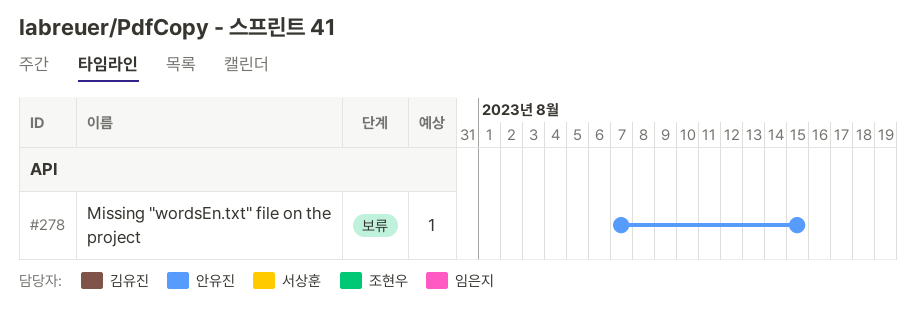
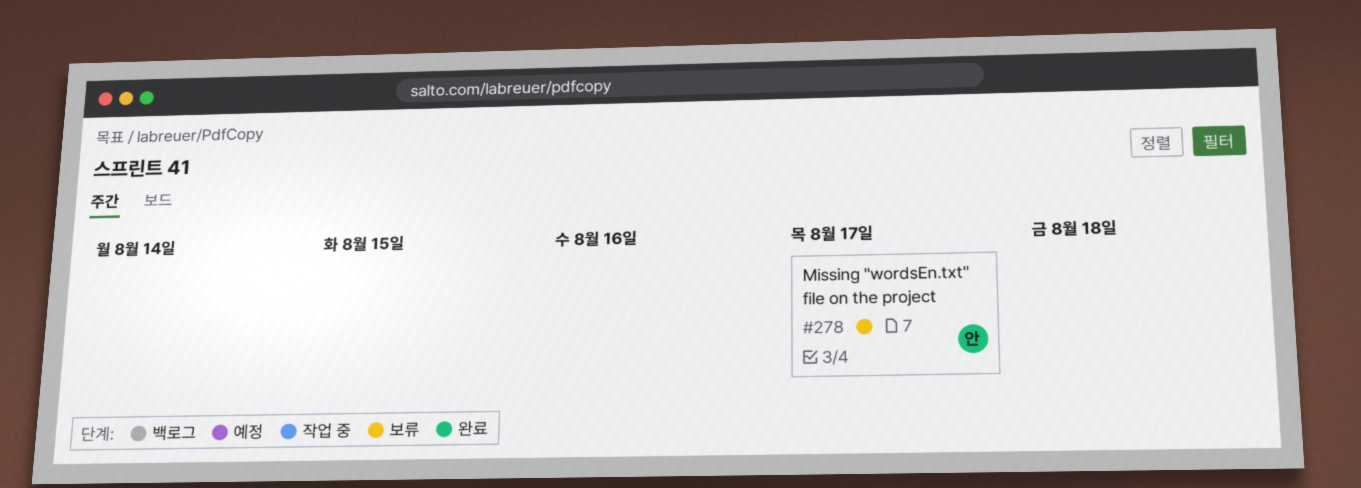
#278, due: Aug 15 -> Aug 17

